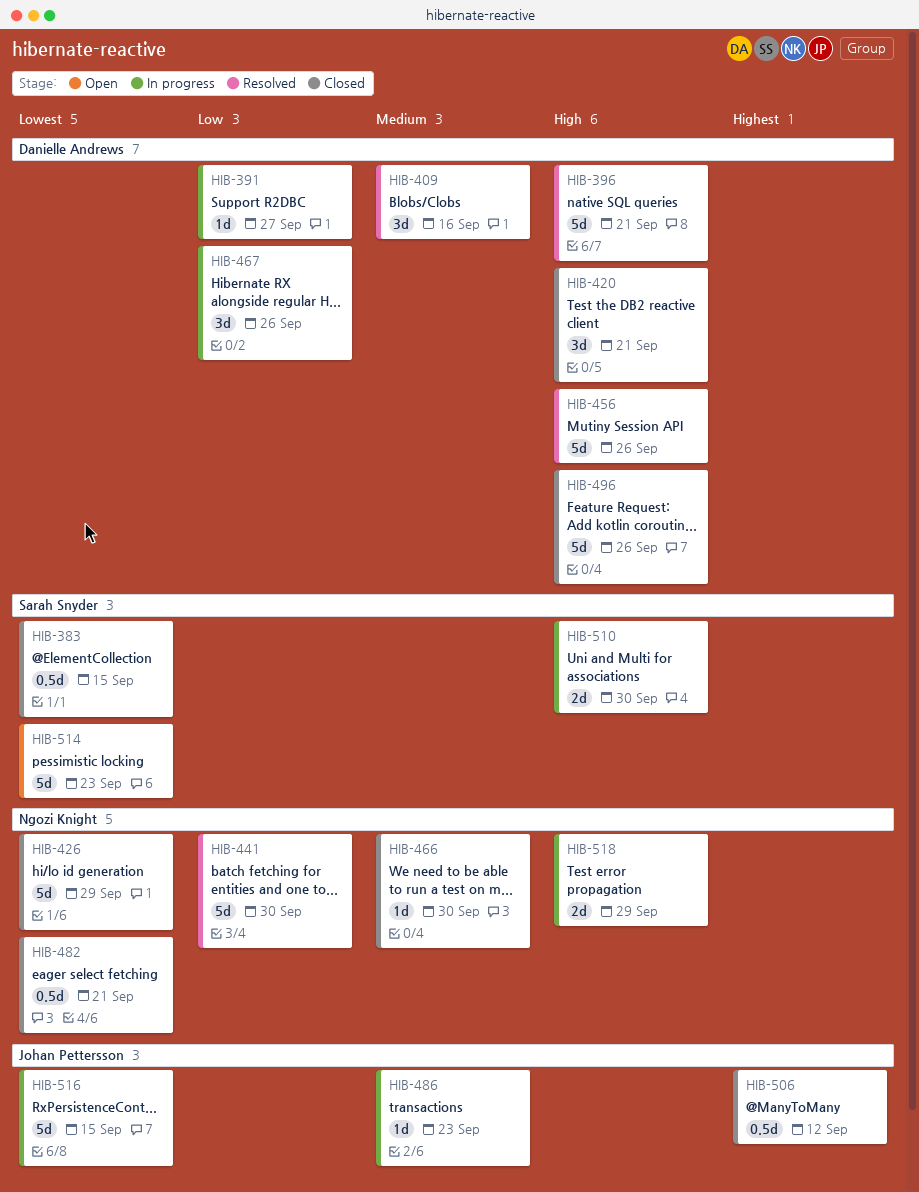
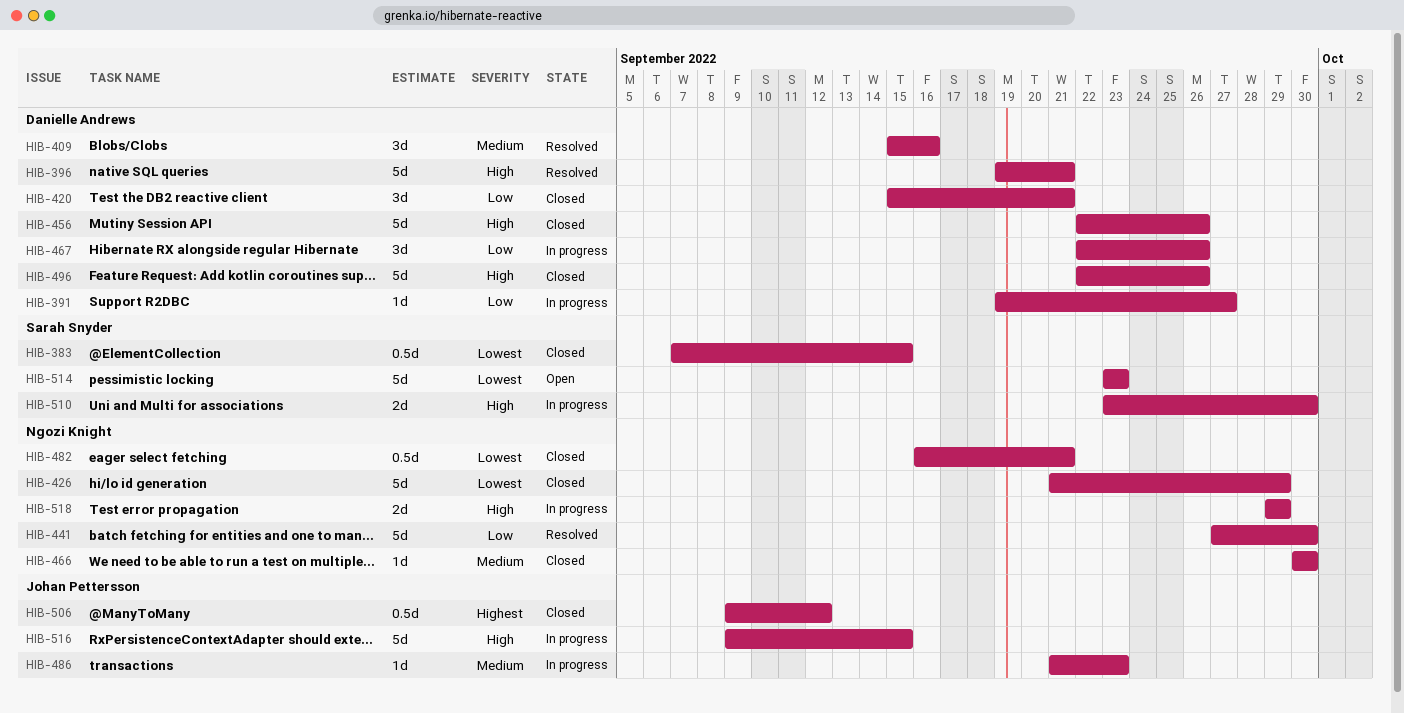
HIB-420, priority: High -> Low
HIB-456, status: Resolved -> Closed
HIB-516, priority: Lowest -> High

